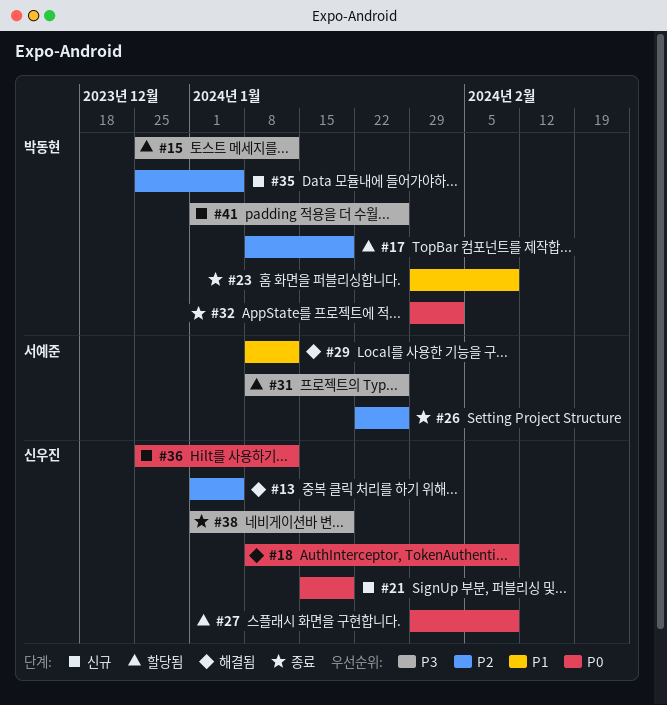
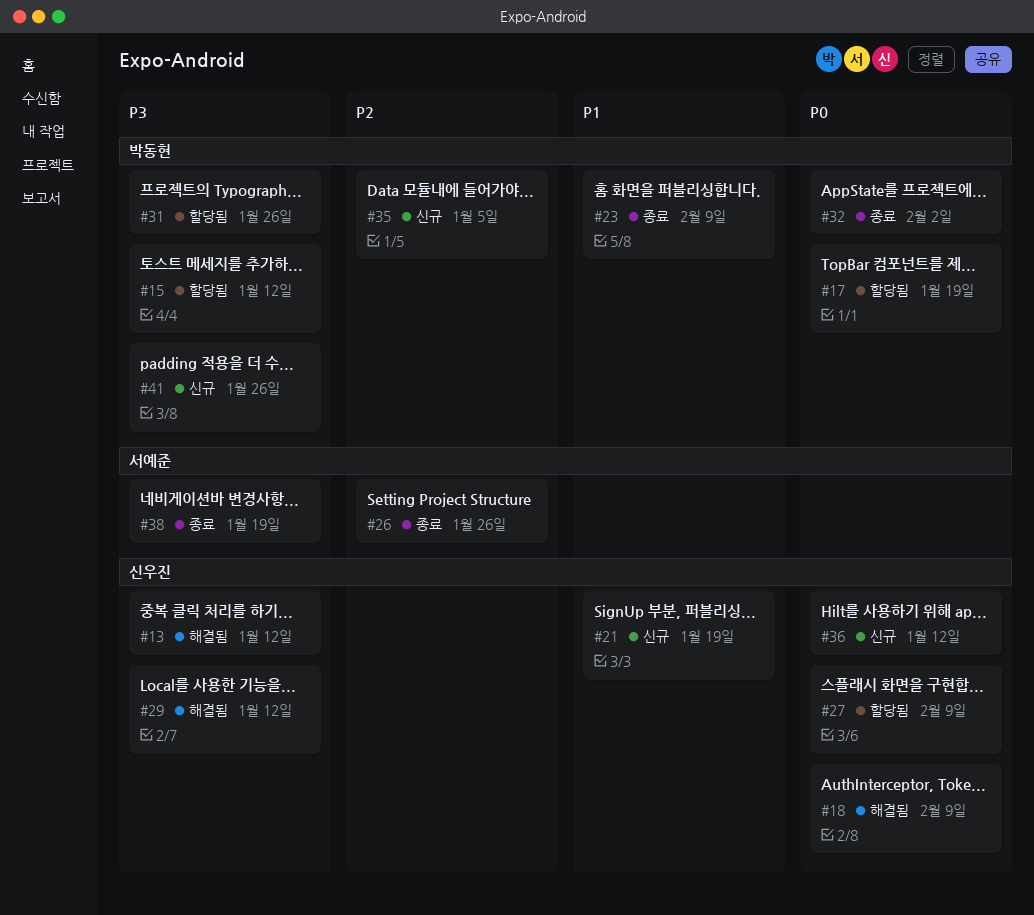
#13, priority: P2 -> P3
#13, due: Jan 5 -> Jan 12
#17, priority: P2 -> P0
#21, priority: P0 -> P1
#29, owner: 서예준 -> 신우진
#29, priority: P1 -> P3
#31, owner: 서예준 -> 박동현
#38, owner: 신우진 -> 서예준

